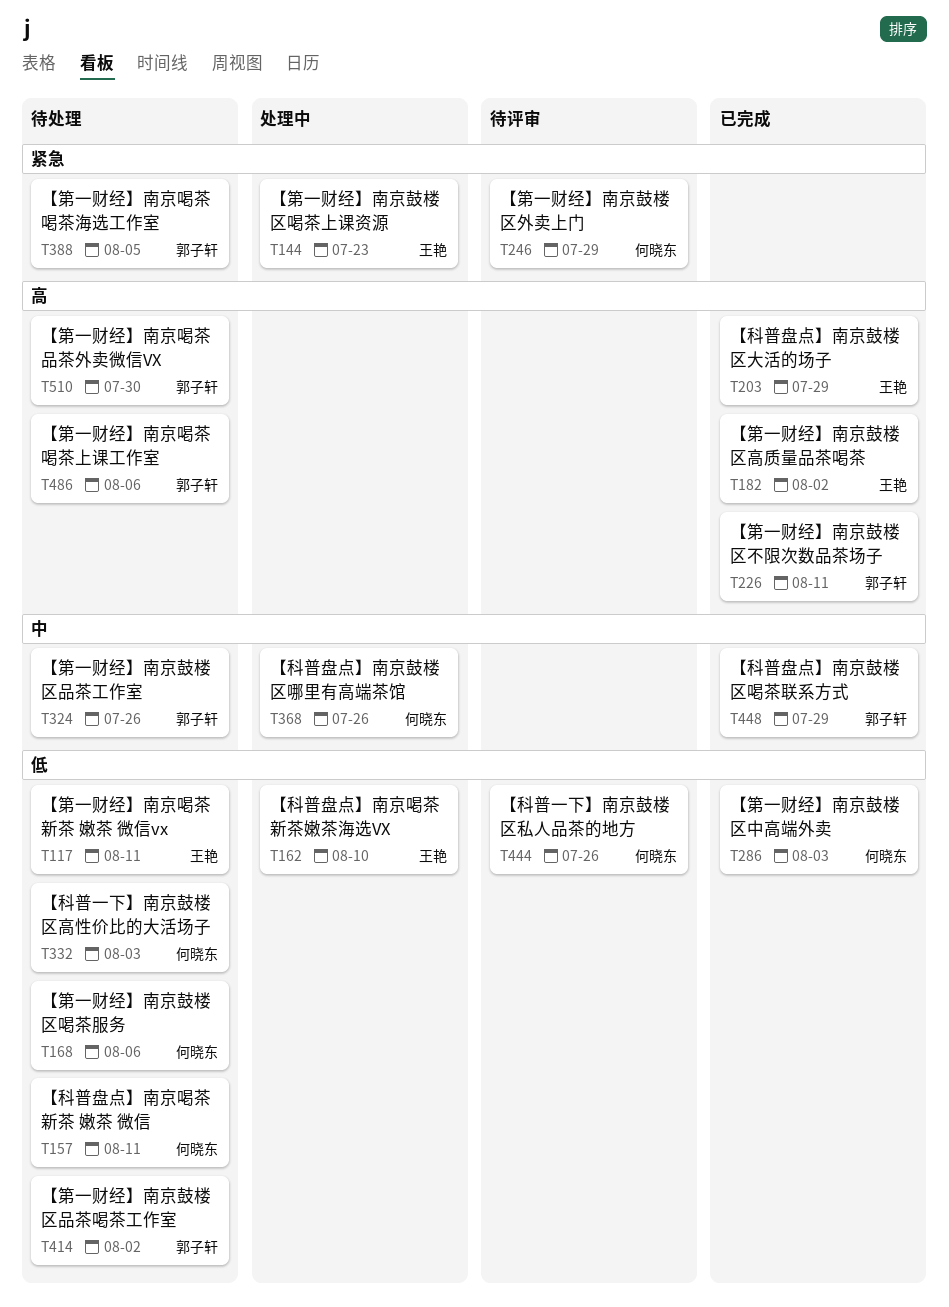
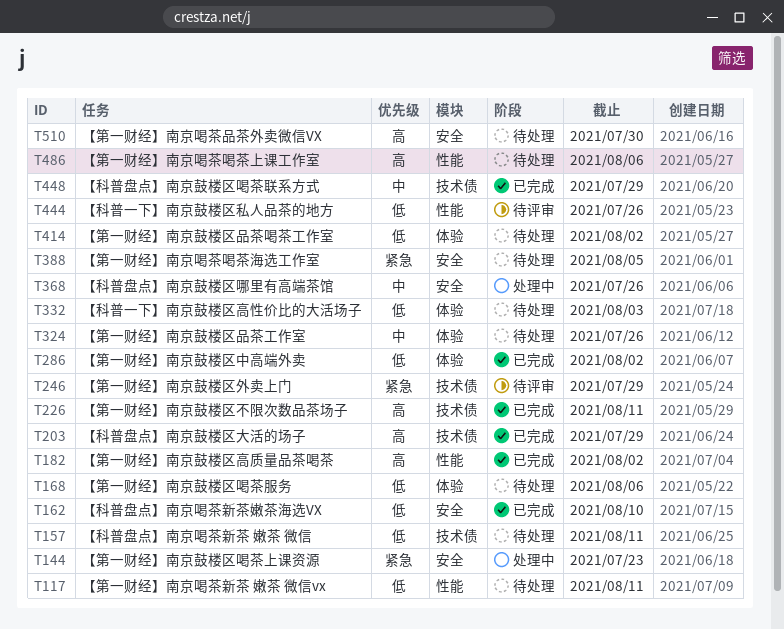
T162, status: 处理中 -> 已完成
T286, due: Aug 3 -> Aug 2

